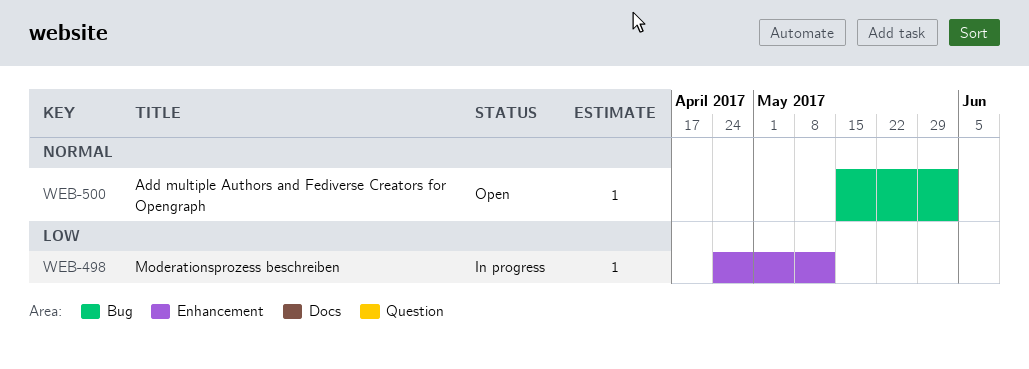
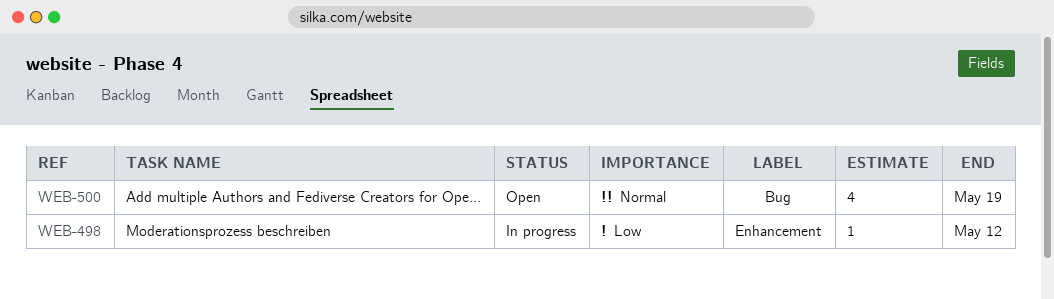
WEB-500, estimate: 1 -> 4
WEB-500, due: Jun 2 -> May 19

